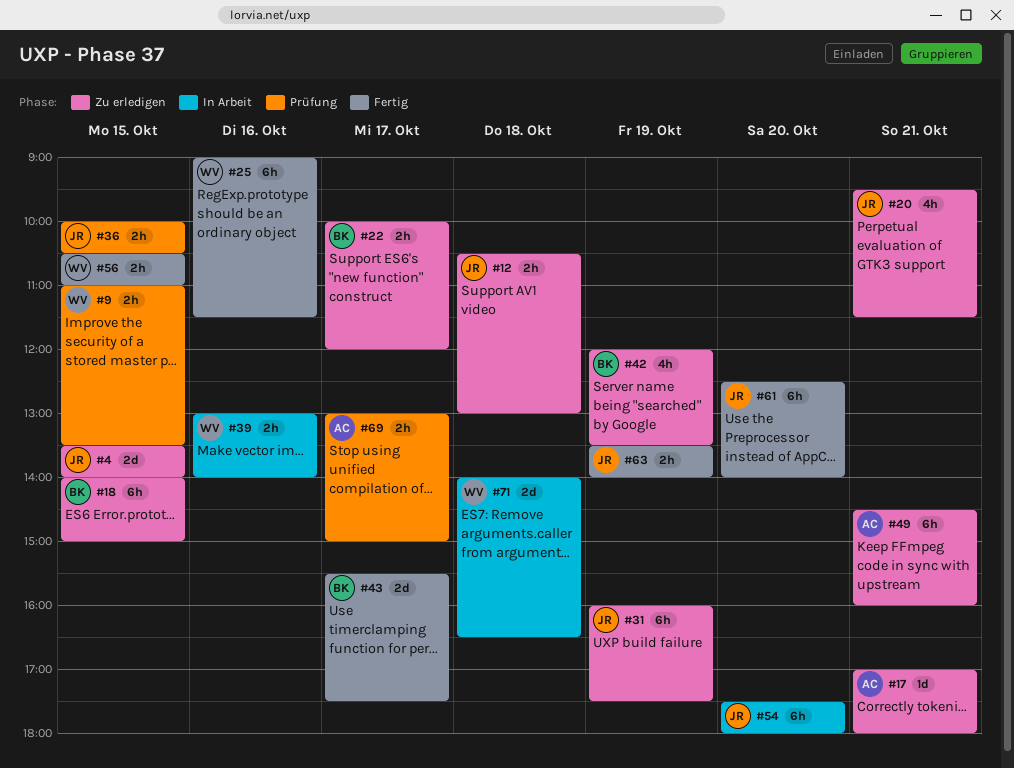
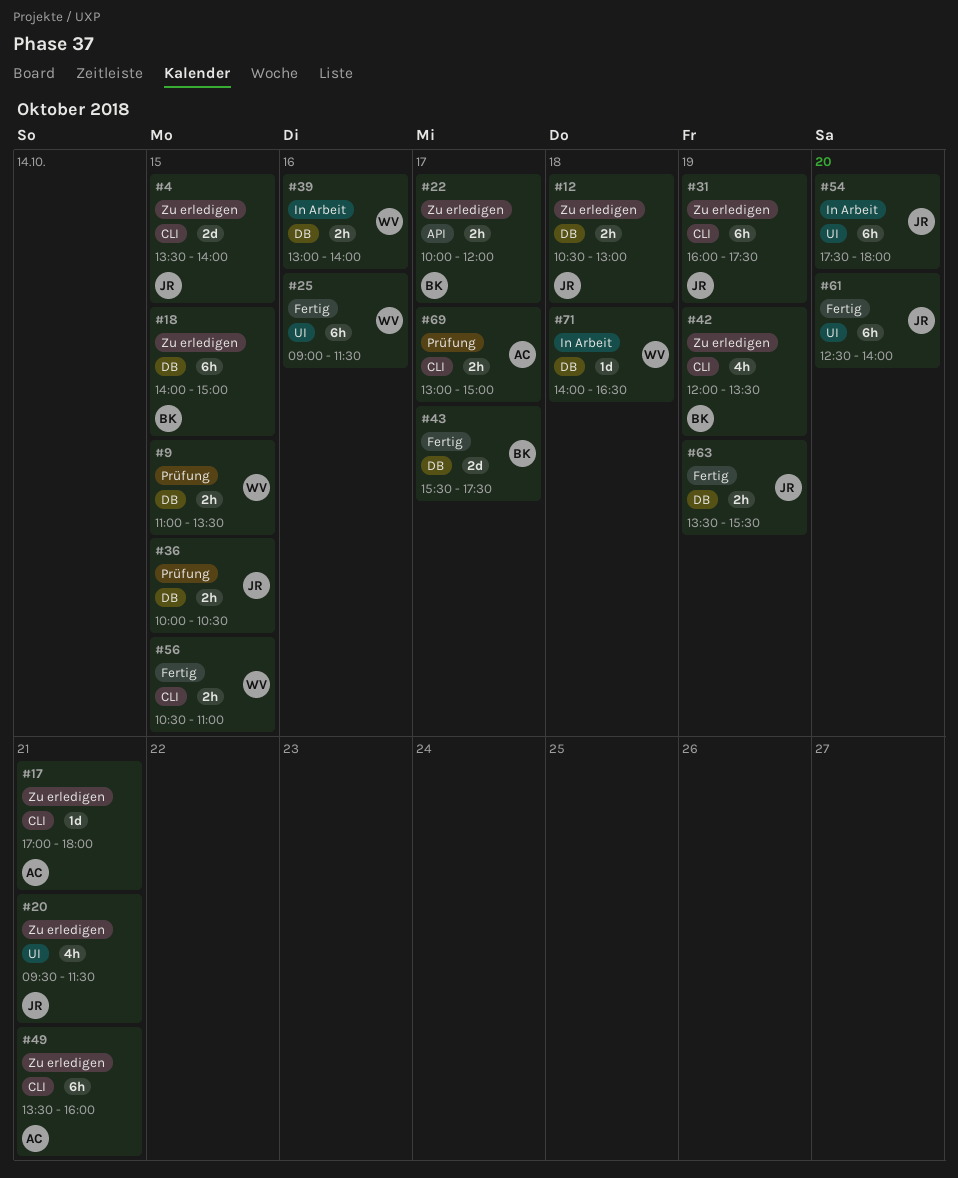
#49, begins: 14:30 -> 13:30
#63, ends: 14:00 -> 15:30
#71, estimate: 2d -> 1d

